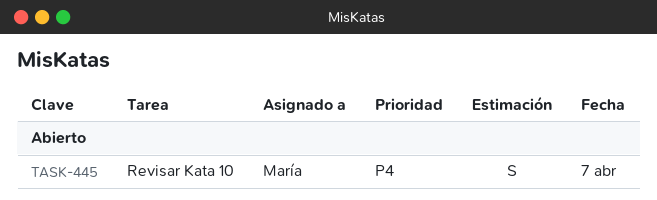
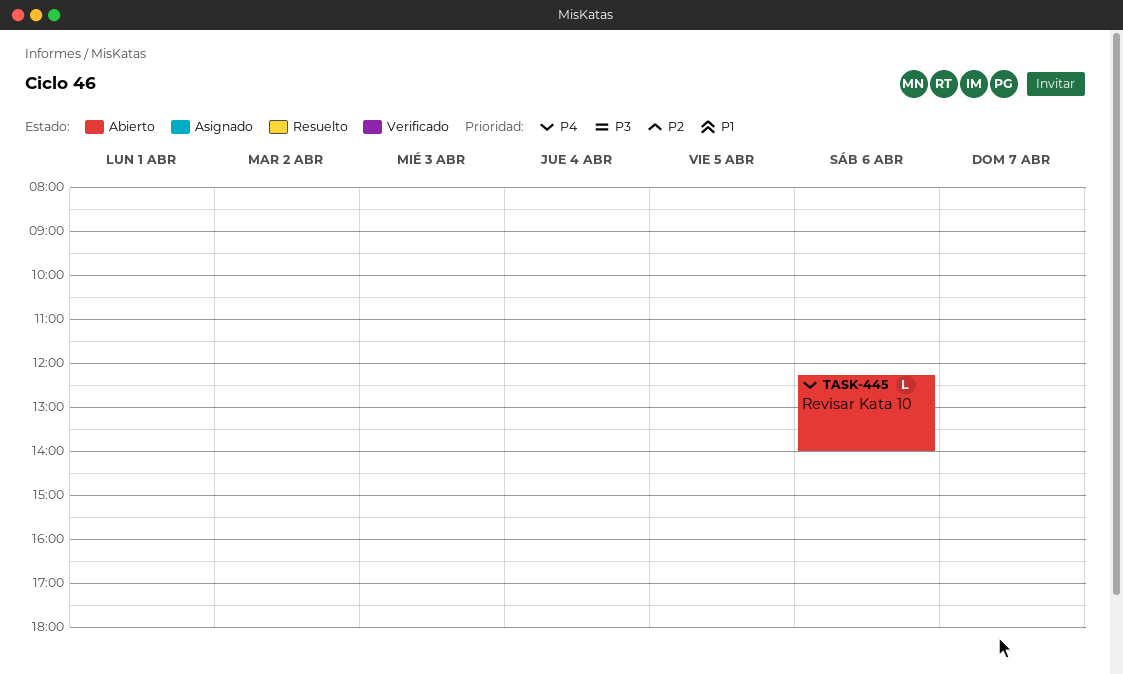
TASK-445, estimate: S -> L
TASK-445, day: Apr 7 -> Apr 6

